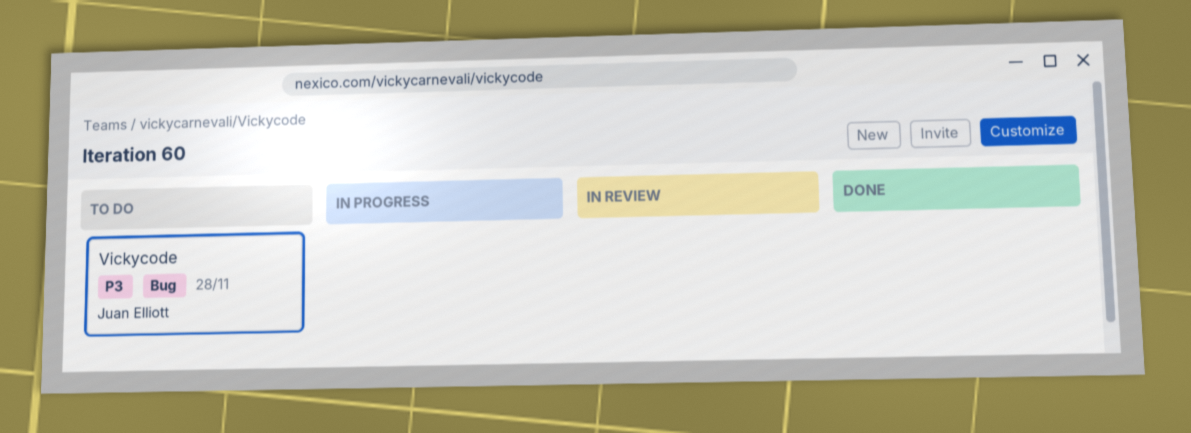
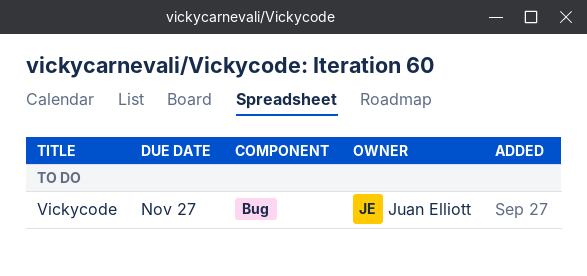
Vickycode, due: Nov 28 -> Nov 27

